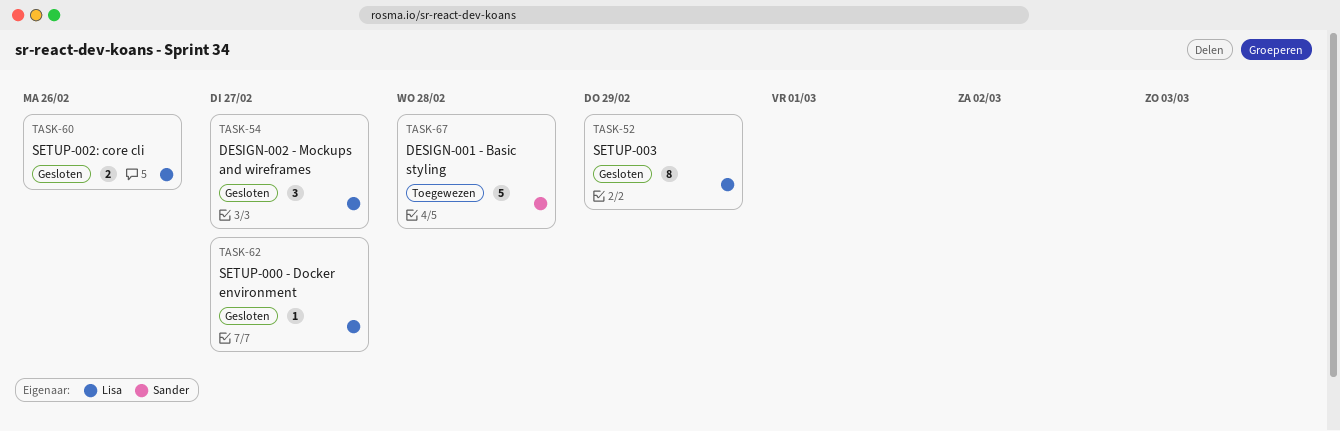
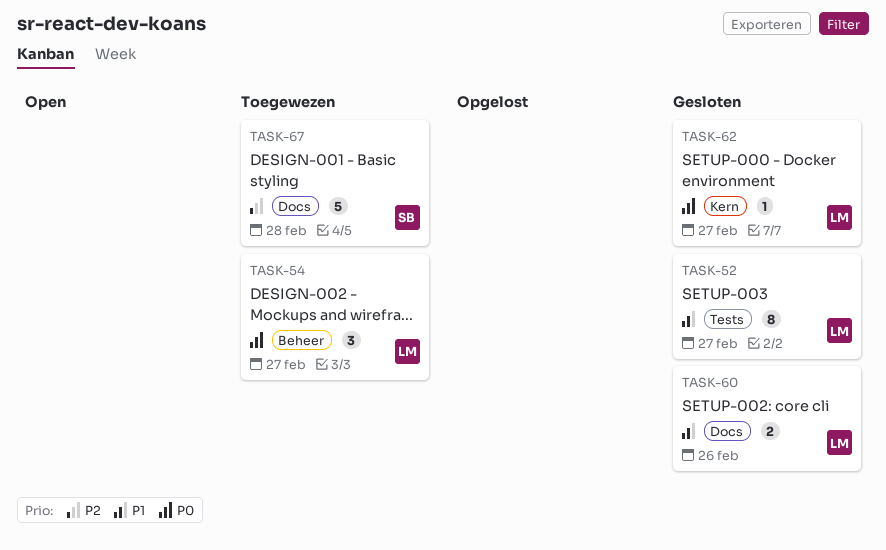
TASK-52, due: Feb 29 -> Feb 27
TASK-54, status: Gesloten -> Toegewezen

